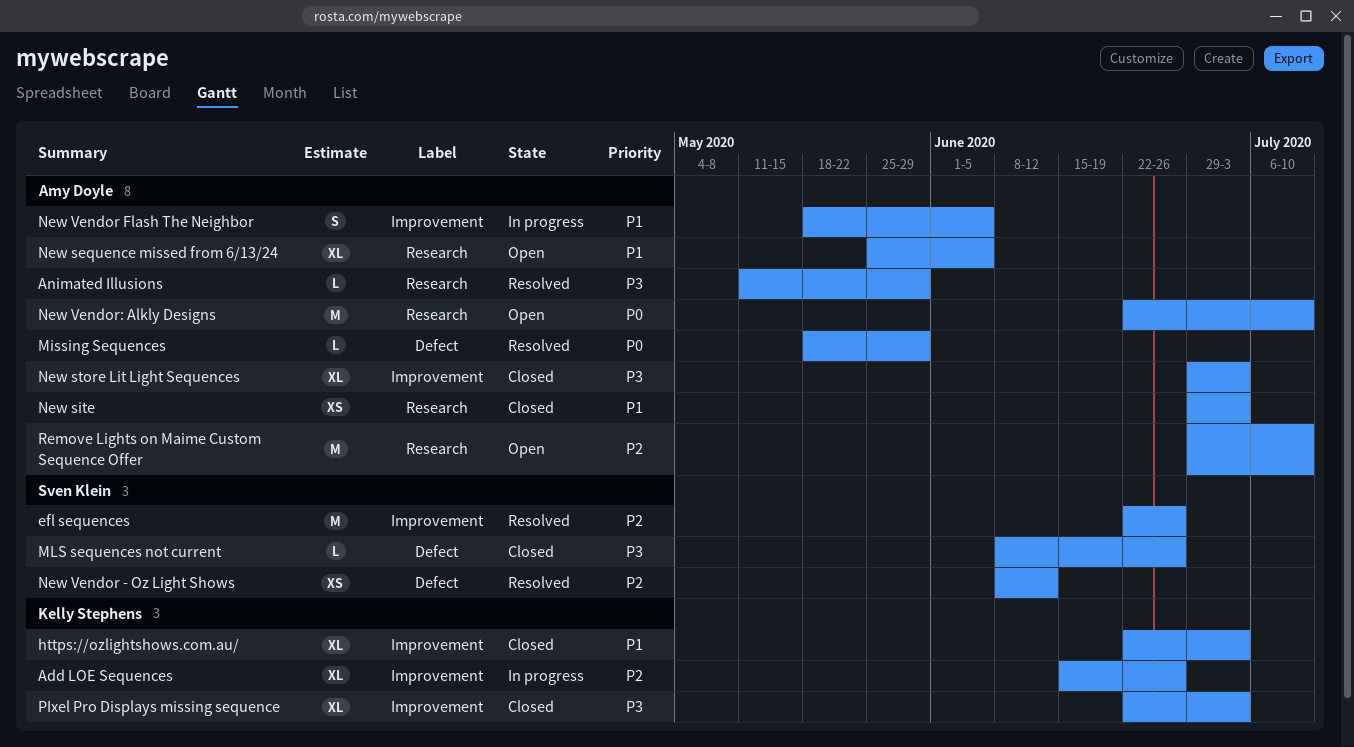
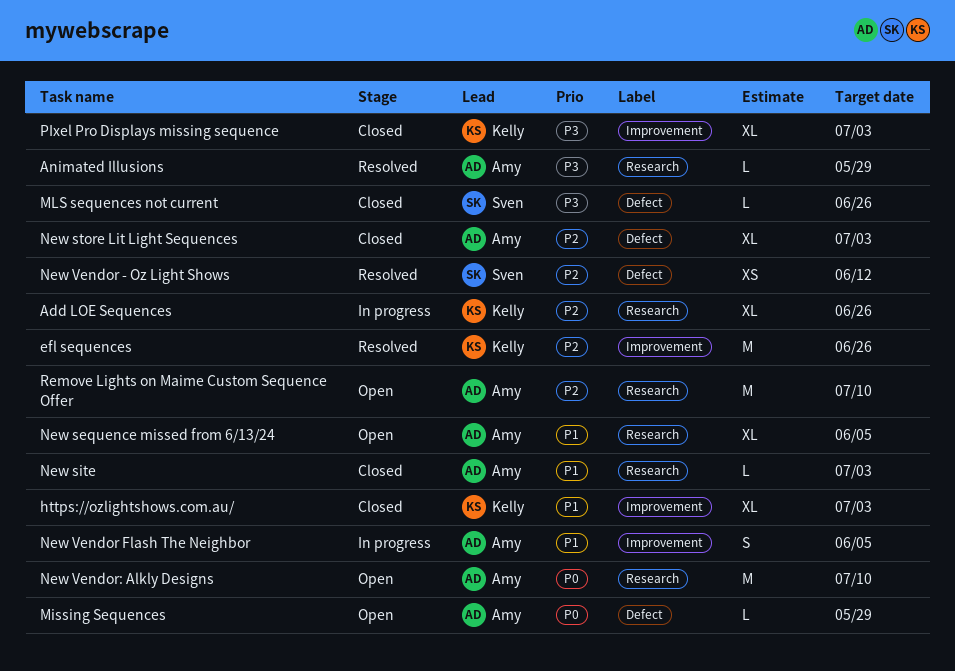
Add LOE Sequences, label: Improvement -> Research
efl sequences, owner: Sven Klein -> Kelly Stephens
Missing Sequences, status: Resolved -> Open
New site, estimate: XS -> L
New store Lit Light Sequences, priority: P3 -> P2
New store Lit Light Sequences, label: Improvement -> Defect

